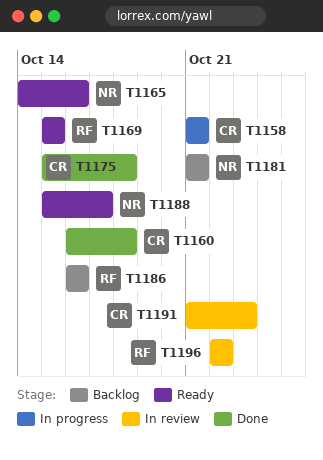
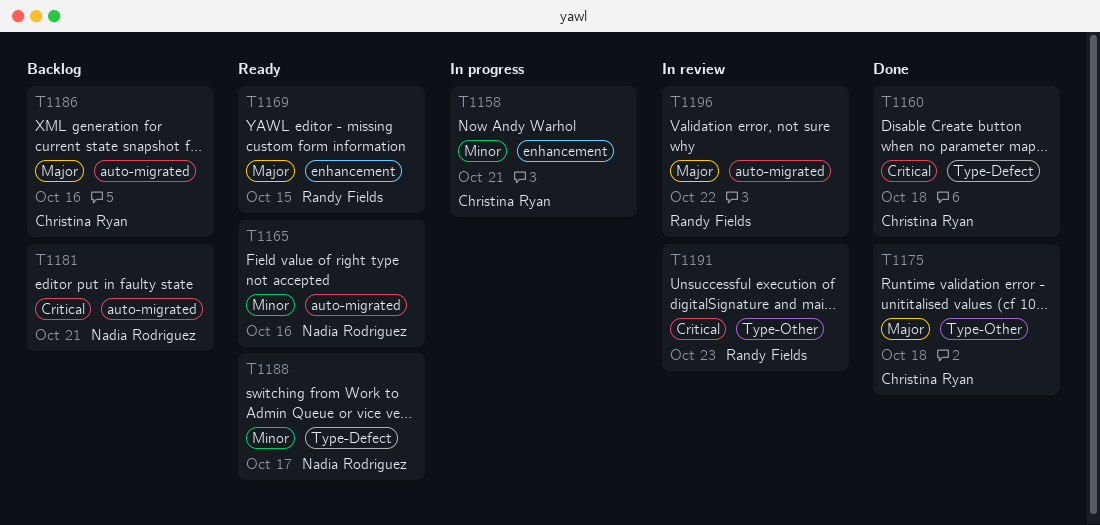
T1186, owner: Randy Fields -> Christina Ryan
T1191, owner: Christina Ryan -> Randy Fields

